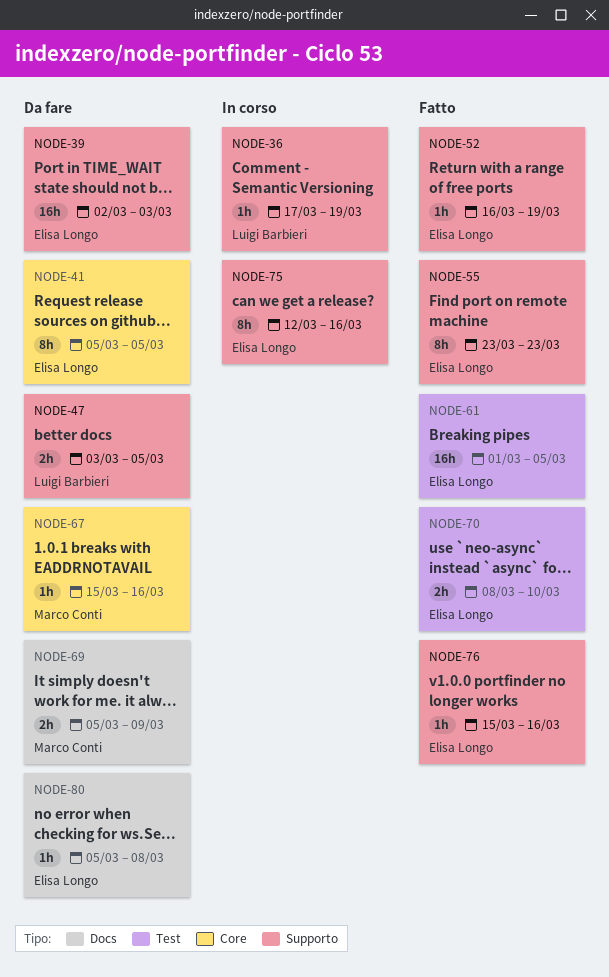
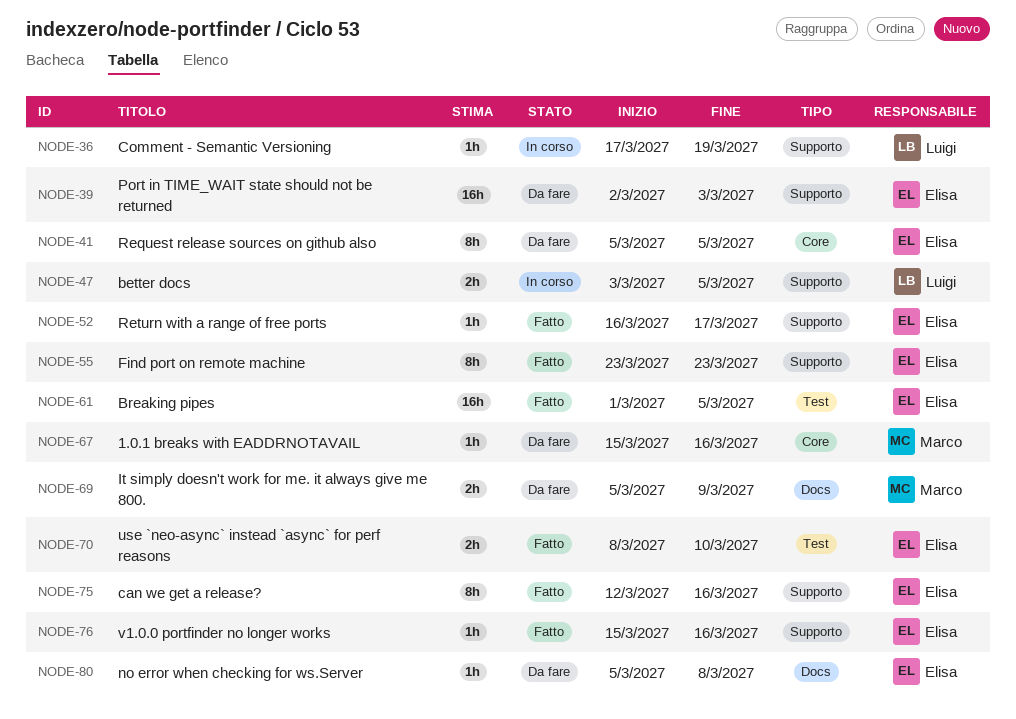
NODE-47, status: Da fare -> In corso
NODE-52, due: Mar 19 -> Mar 17
NODE-75, status: In corso -> Fatto

